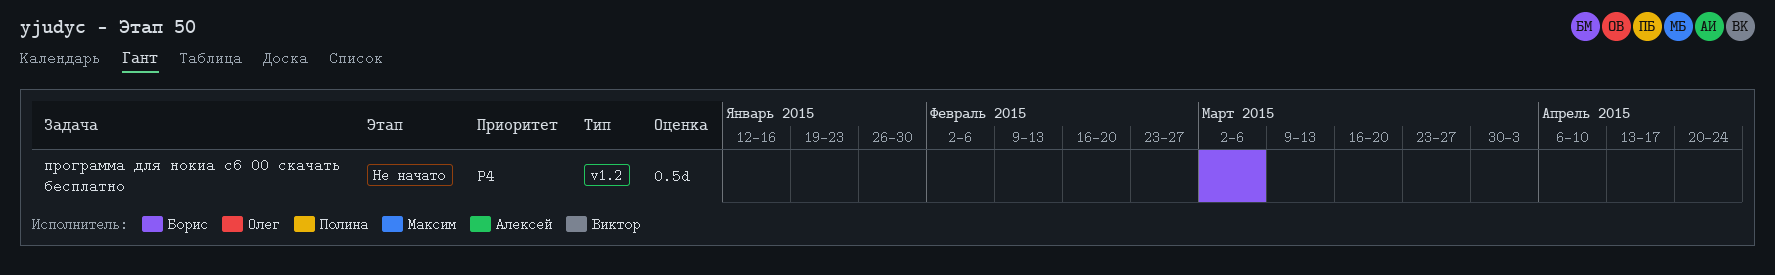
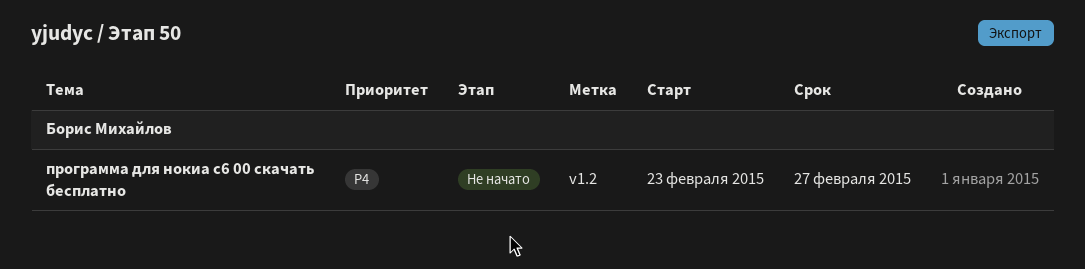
программа для нокиа с6 00 скачать бесплатно, start: Mar 2 -> Feb 23
программа для нокиа с6 00 скачать бесплатно, due: Mar 6 -> Feb 27

